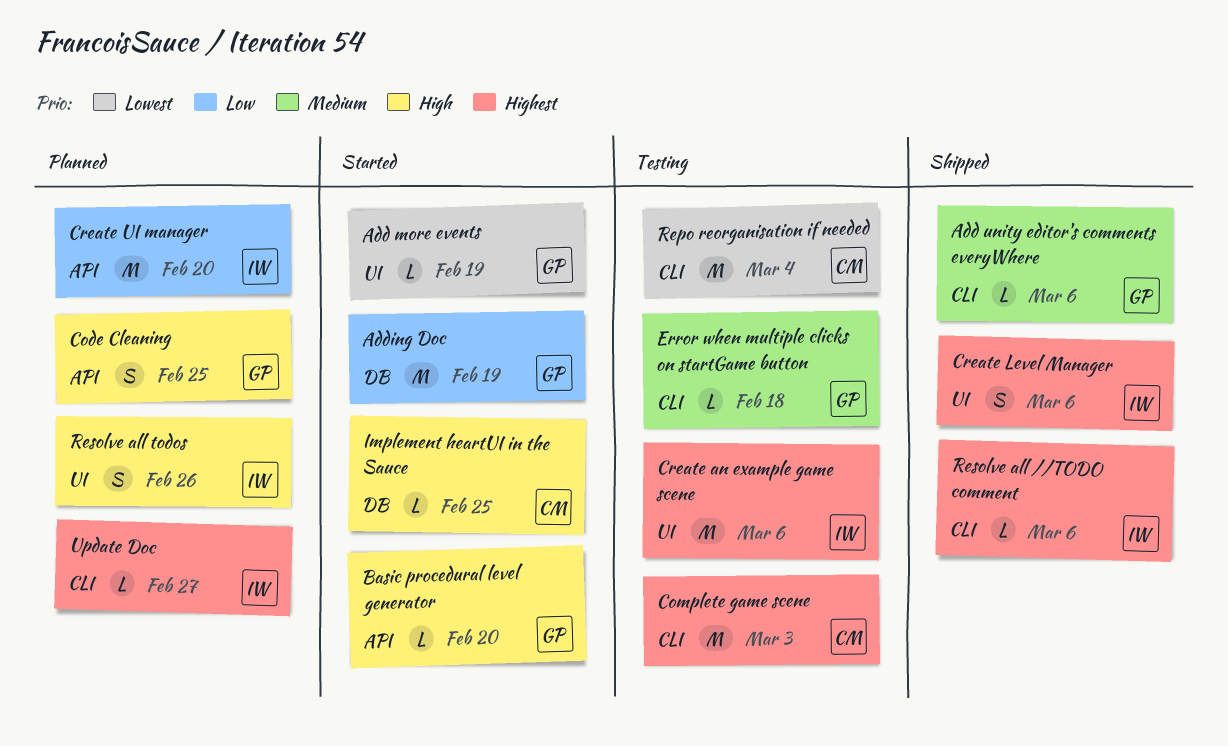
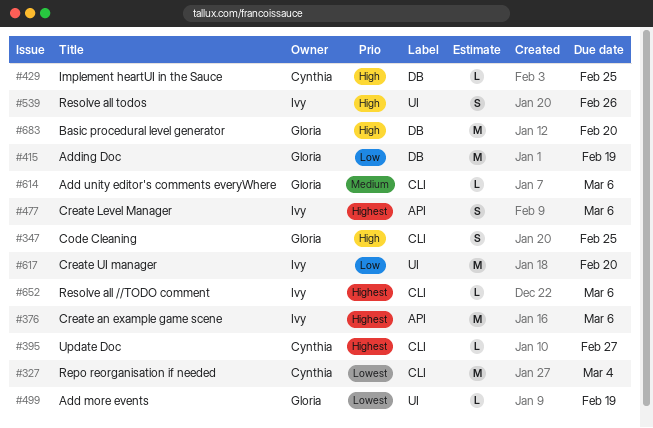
Basic procedural level generator, label: API -> DB
Basic procedural level generator, estimate: L -> M
Code Cleaning, label: API -> CLI
Complete game scene: present -> none
Create an example game scene, label: UI -> API
Create Level Manager, label: UI -> API
Create UI manager, label: API -> UI
Error when multiple clicks on startGame button: present -> none
Update Doc, owner: Ivy -> Cynthia

